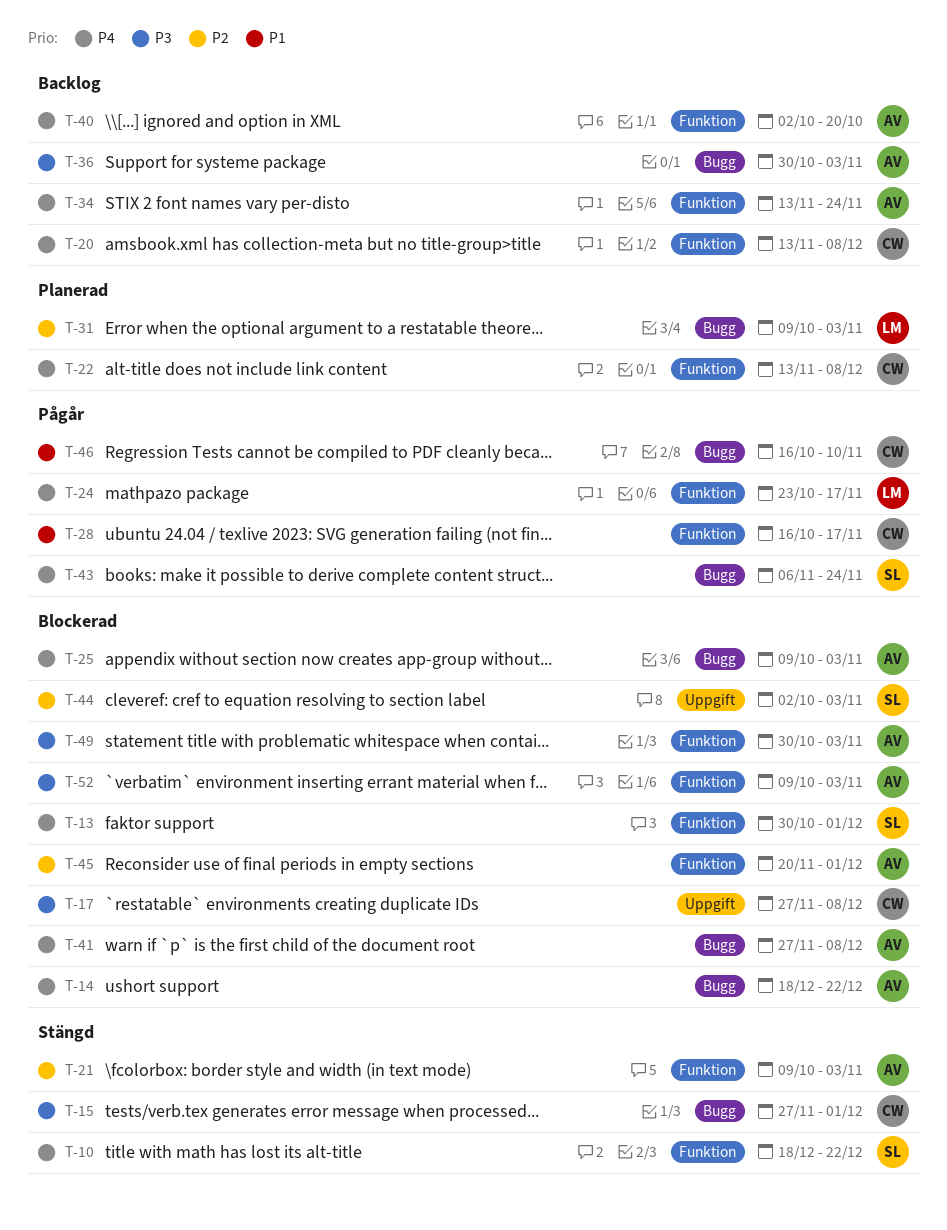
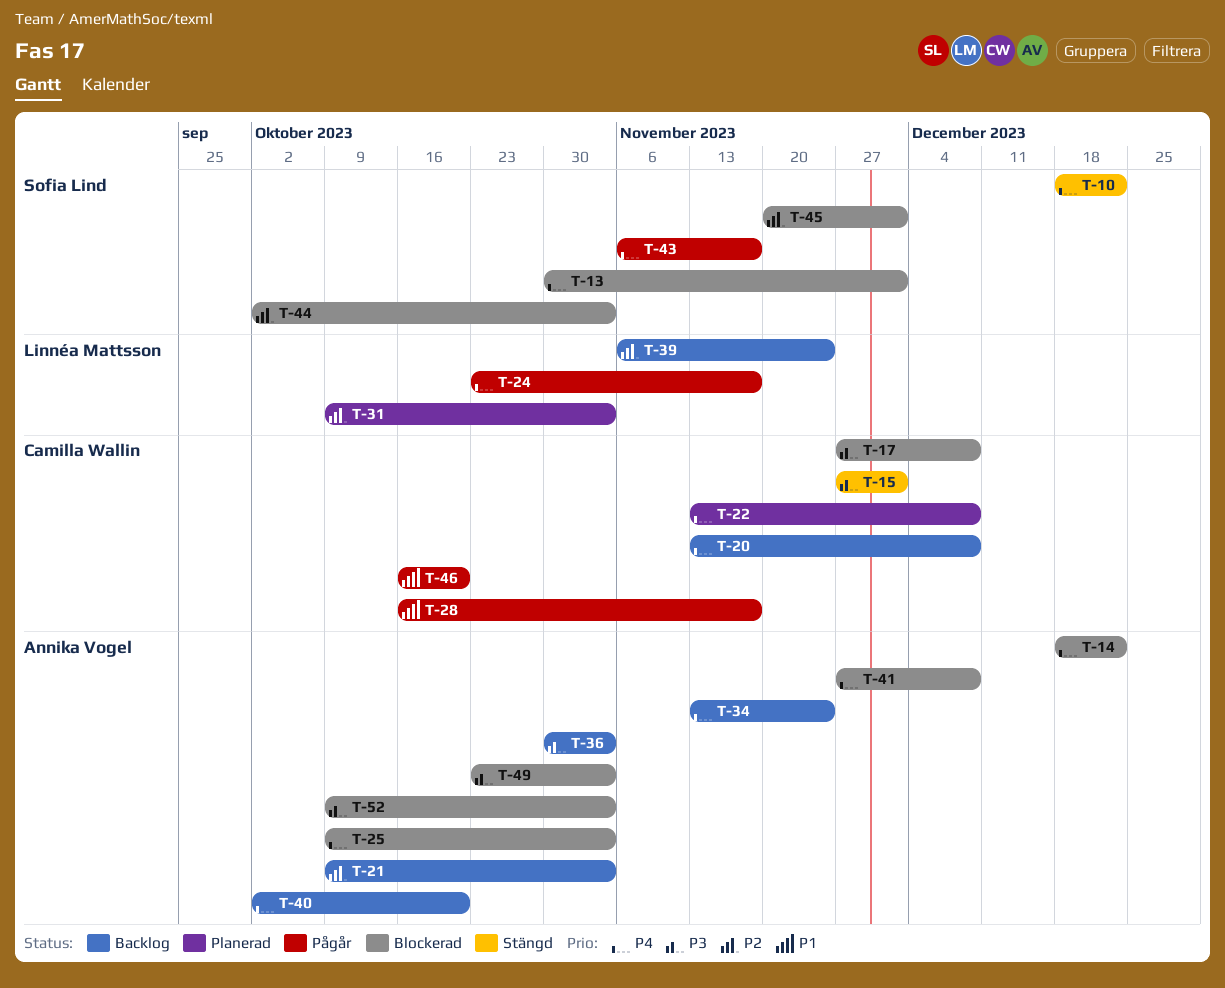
T-21, status: Stängd -> Backlog
T-39: none -> present
T-43, due: Nov 24 -> Nov 17
T-45, owner: Annika Vogel -> Sofia Lind
T-46, due: Nov 10 -> Oct 20
T-49, start: Oct 30 -> Oct 23

